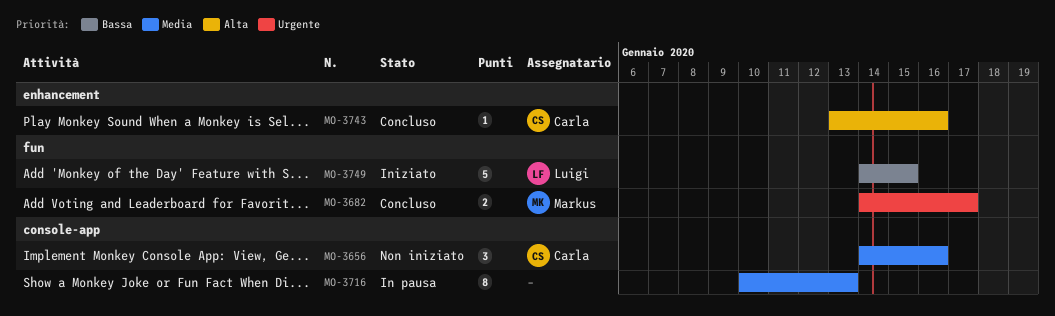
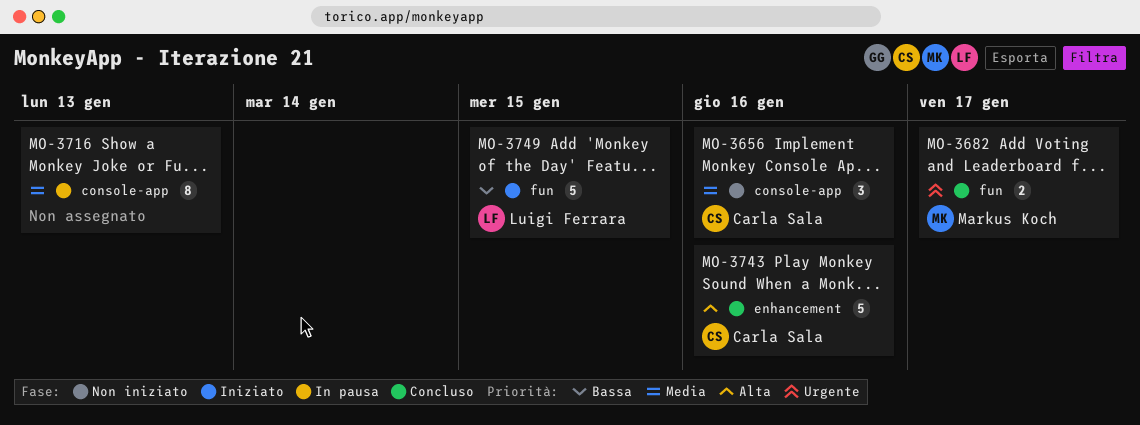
MO-3743, estimate: 1 -> 5

